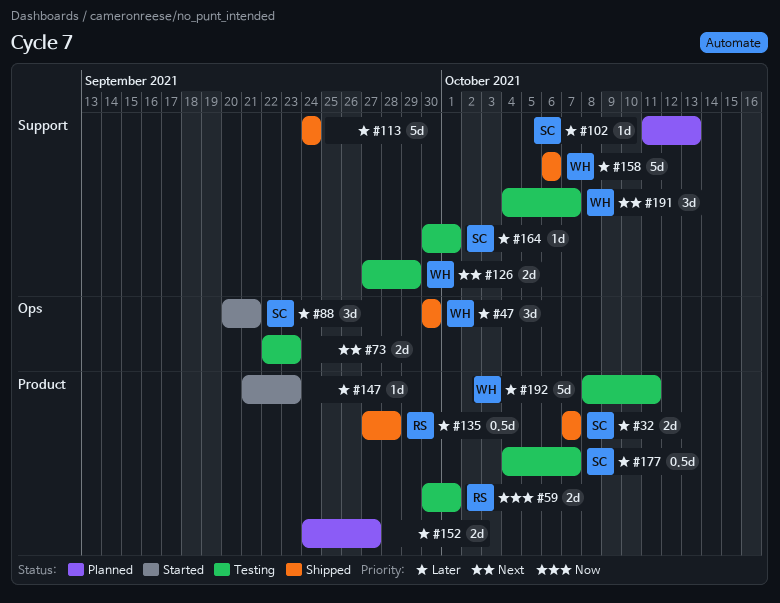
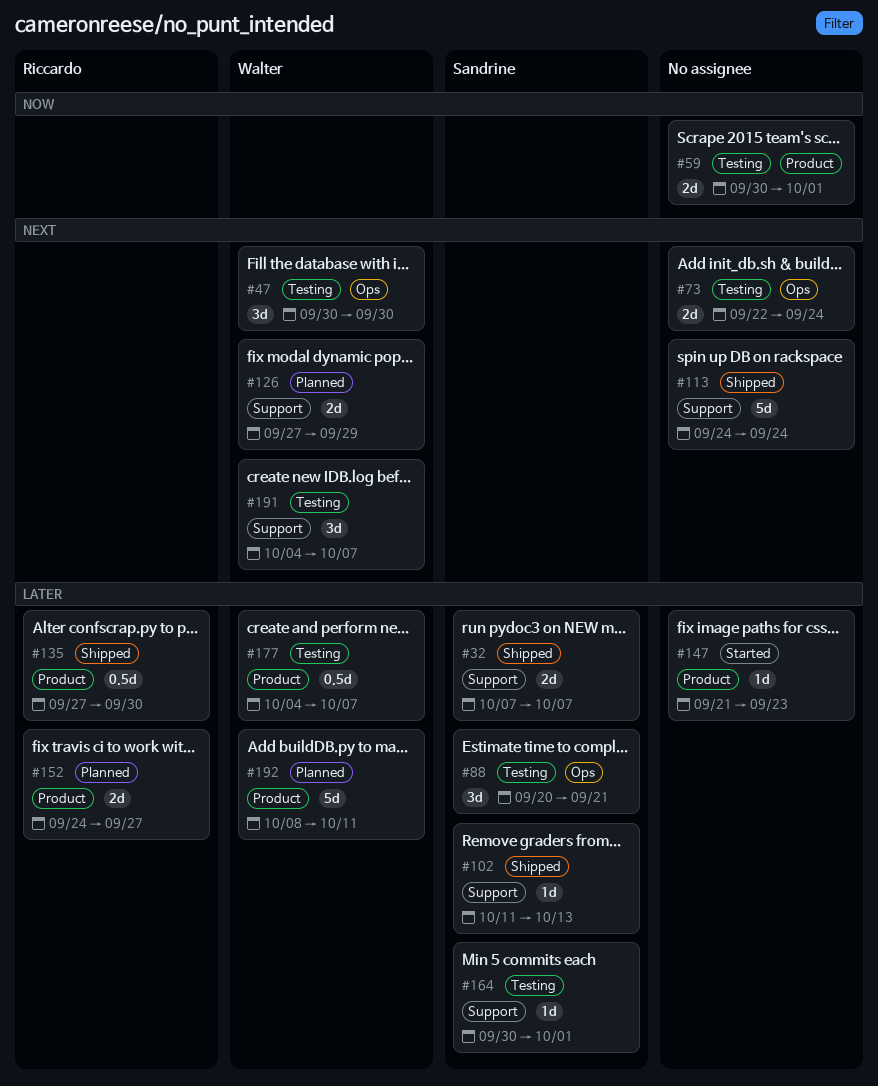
#32, label: Product -> Support
#47, status: Shipped -> Testing
#47, priority: Later -> Next
#59, owner: Riccardo -> none
#73, due: Sep 23 -> Sep 24
#88, status: Started -> Testing
#102, status: Planned -> Shipped
#113, priority: Later -> Next
#126, status: Testing -> Planned
#135, due: Sep 28 -> Sep 30
#152, owner: none -> Riccardo
#158: present -> none
#177, owner: Sandrine -> Walter
#192, status: Testing -> Planned

